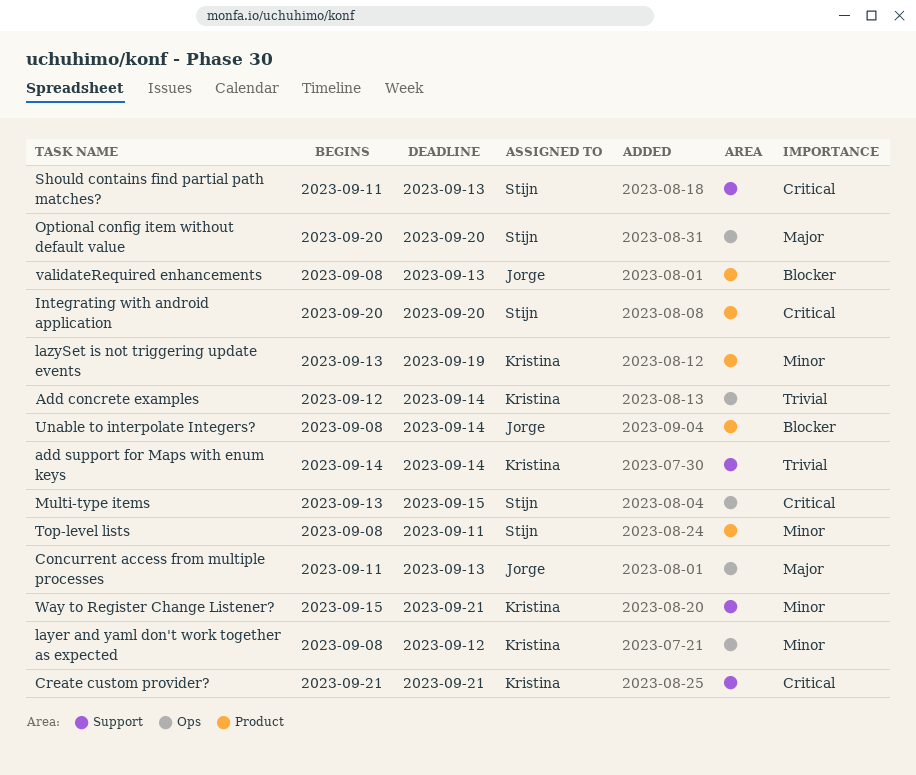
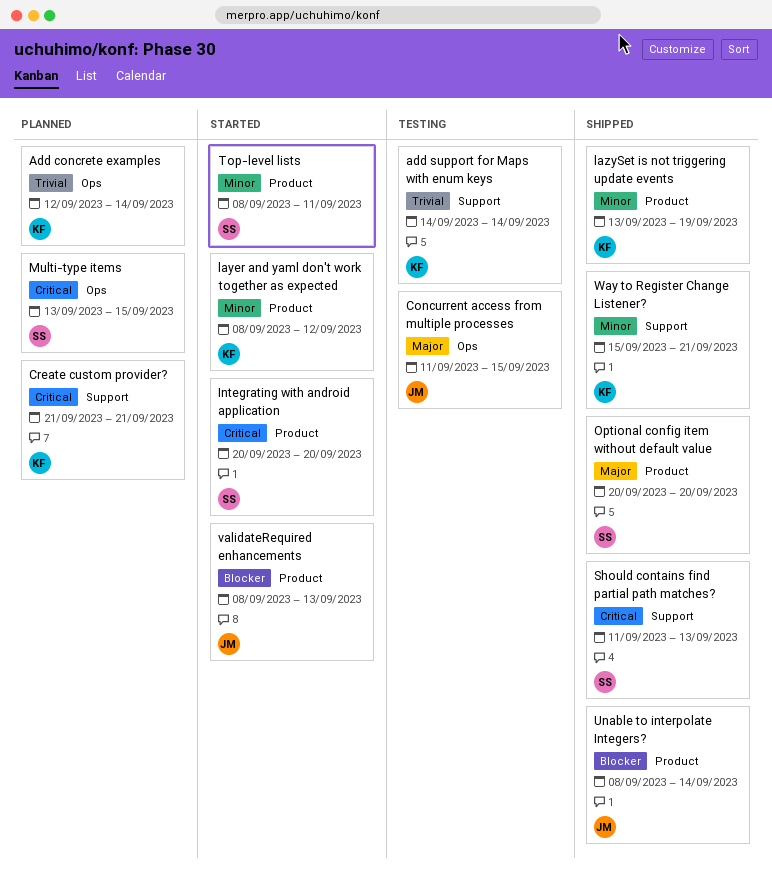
Concurrent access from multiple processes, due: Sep 13 -> Sep 15
layer and yaml don't work together as expected, label: Ops -> Product
Optional config item without default value, label: Ops -> Product

